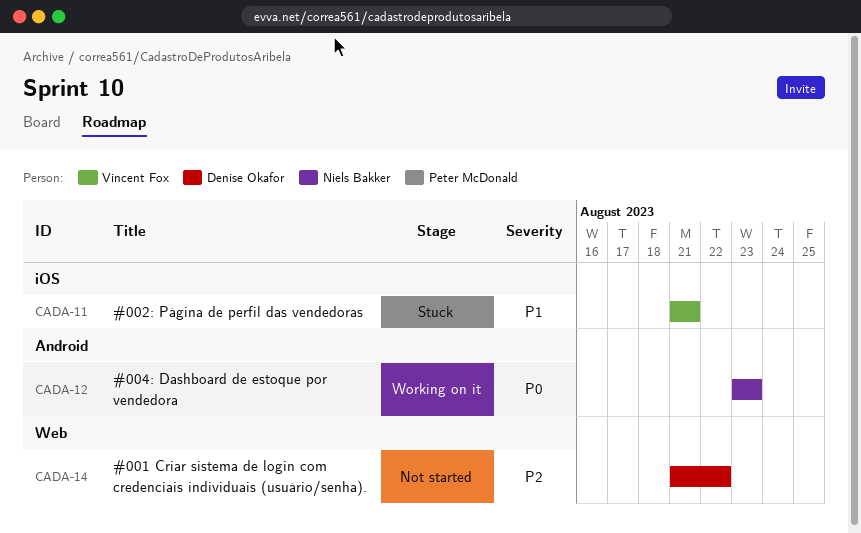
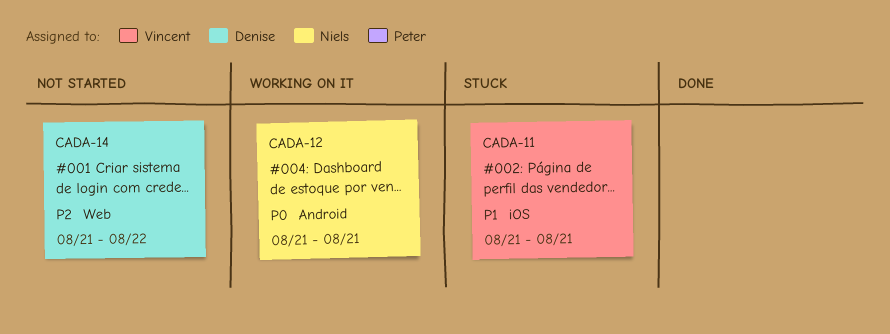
CADA-12, start: Aug 23 -> Aug 21
CADA-12, due: Aug 23 -> Aug 21

